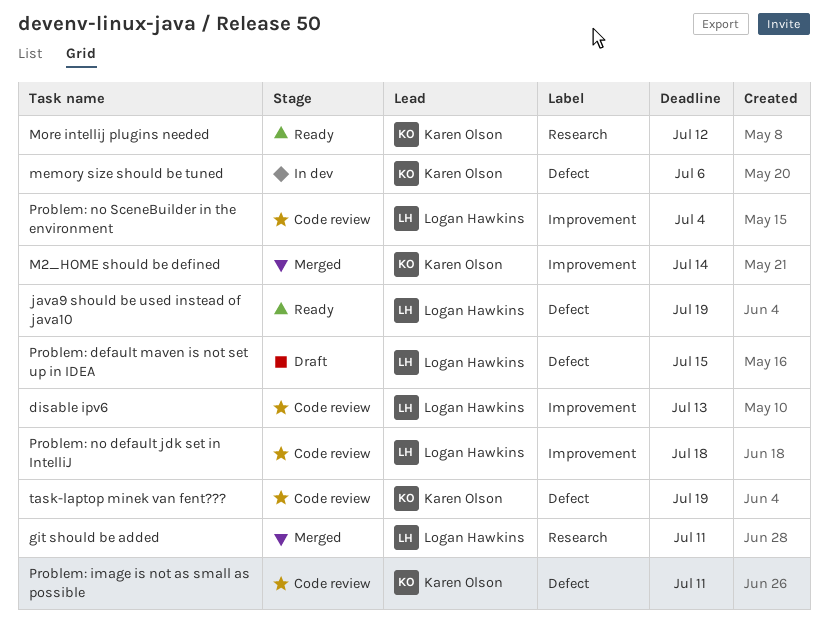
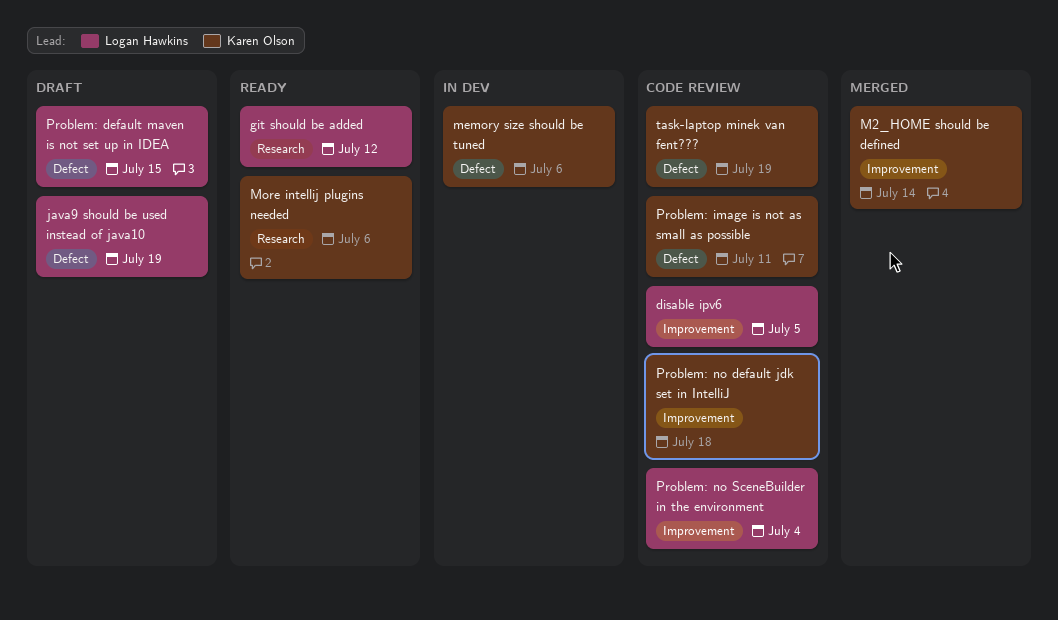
disable ipv6, due: Jul 13 -> Jul 5
git should be added, status: Merged -> Ready
git should be added, due: Jul 11 -> Jul 12
java9 should be used instead of java10, status: Ready -> Draft
More intellij plugins needed, due: Jul 12 -> Jul 6
Problem: no default jdk set in IntelliJ, owner: Logan Hawkins -> Karen Olson

